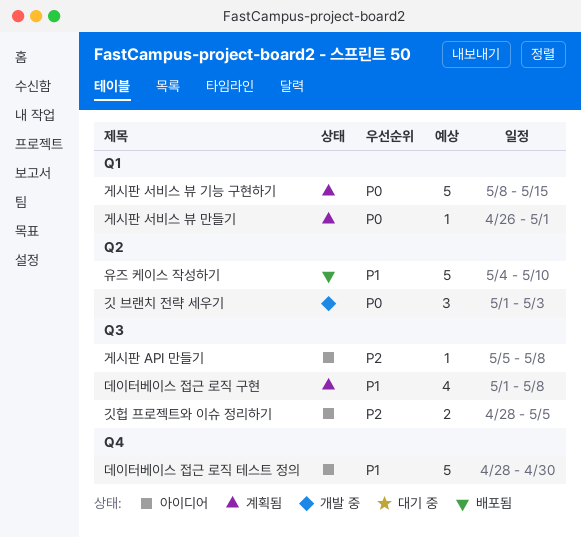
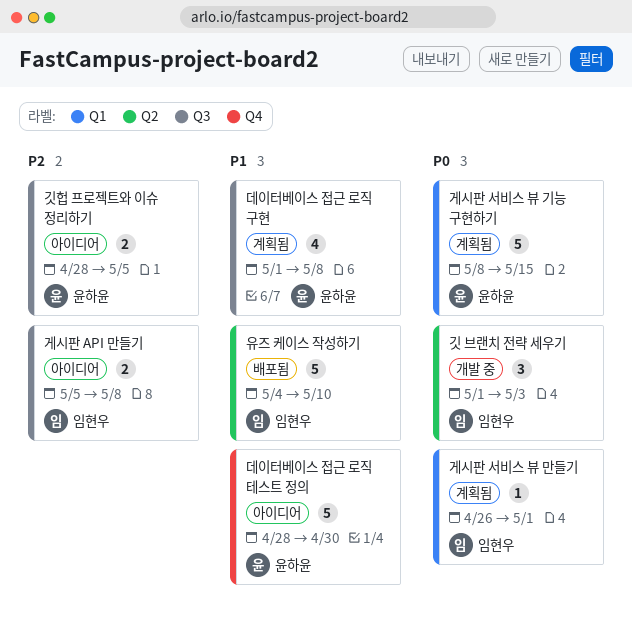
게시판 API 만들기, estimate: 1 -> 2

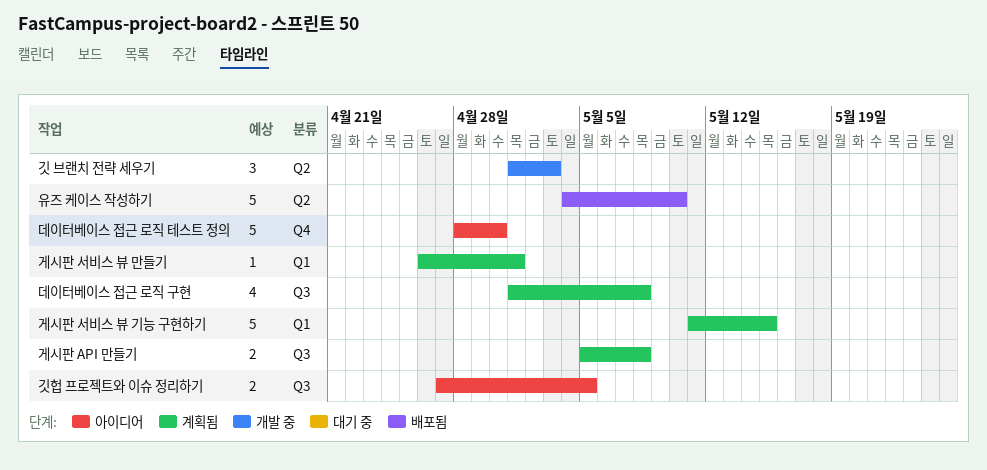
게시판 API 만들기, status: 아이디어 -> 계획됨
게시판 서비스 뷰 기능 구현하기, start: May 8 -> May 11
깃헙 프로젝트와 이슈 정리하기, start: Apr 28 -> Apr 27

